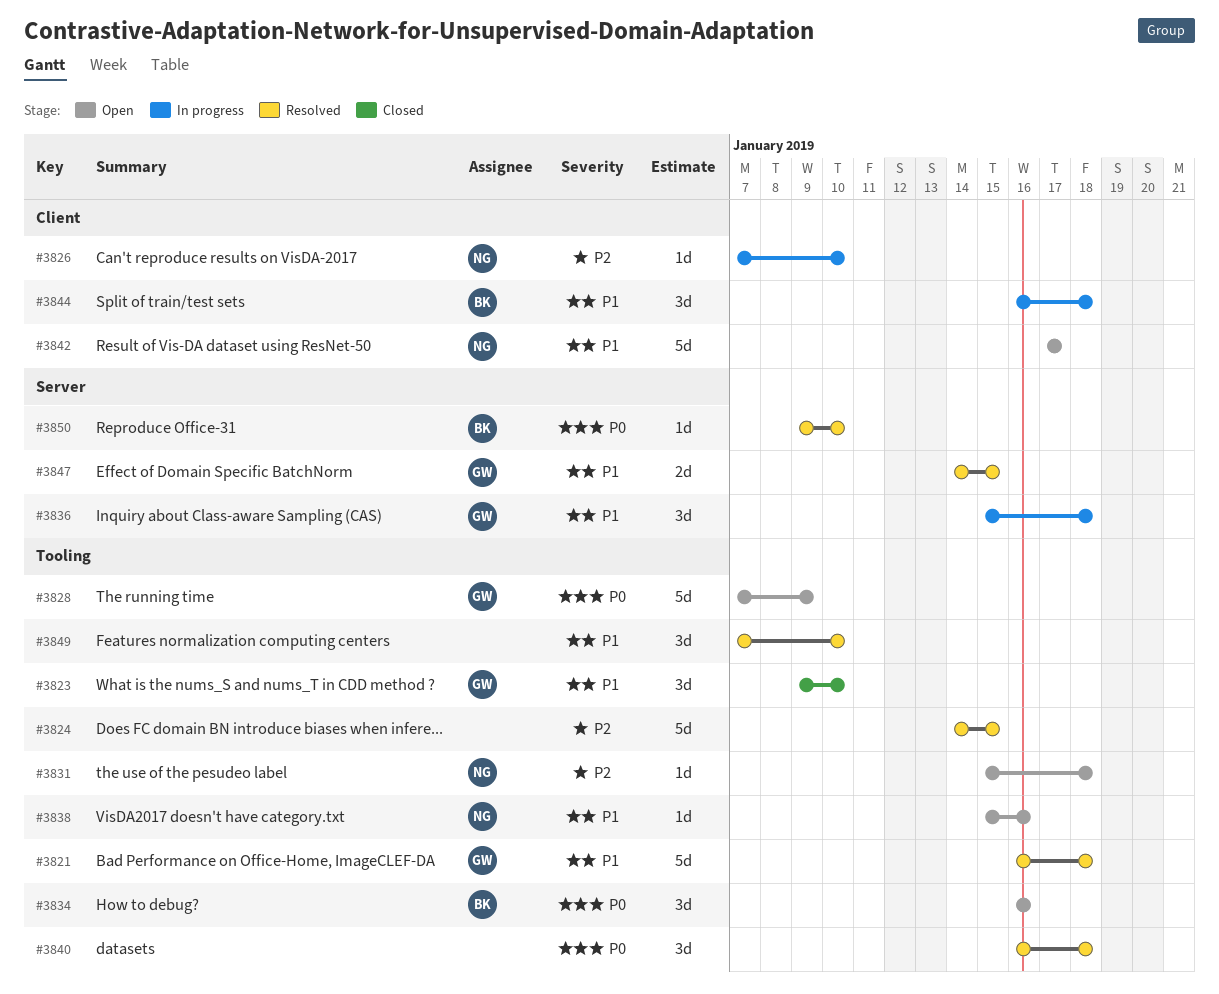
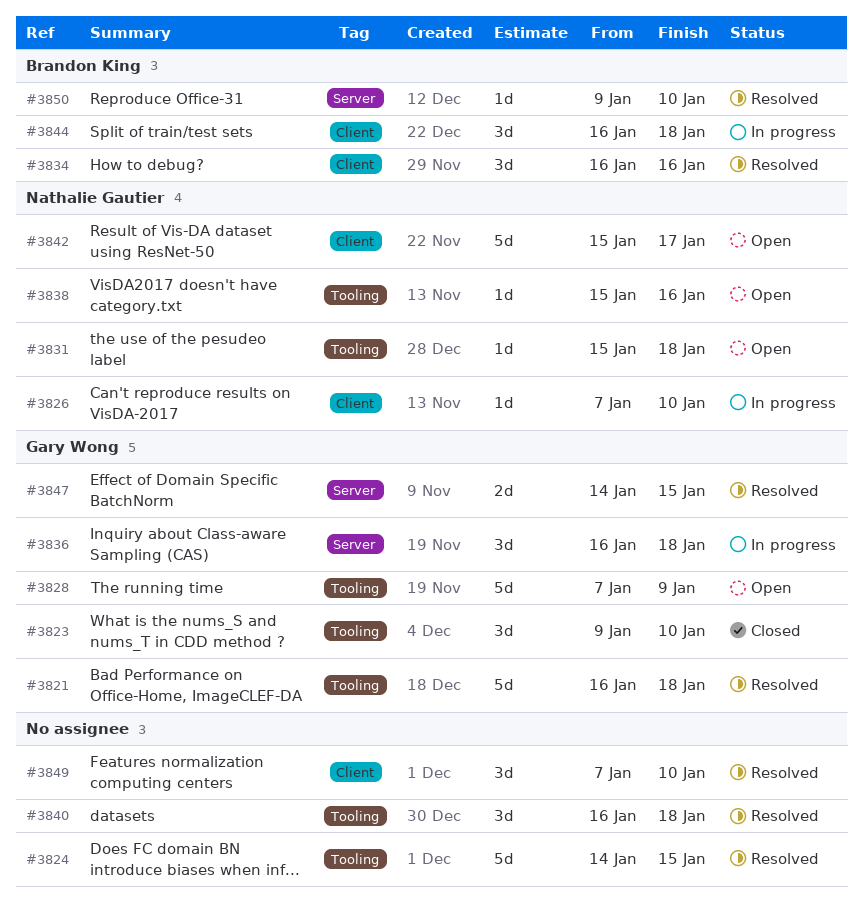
#3834, status: Open -> Resolved
#3834, label: Tooling -> Client
#3836, start: Jan 15 -> Jan 16
#3842, start: Jan 17 -> Jan 15
#3849, label: Tooling -> Client

